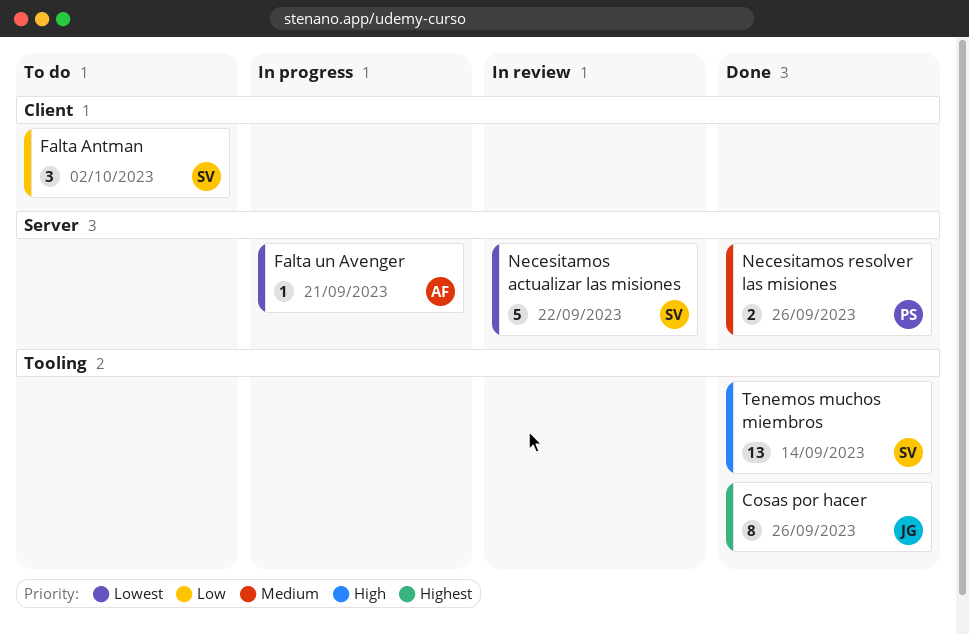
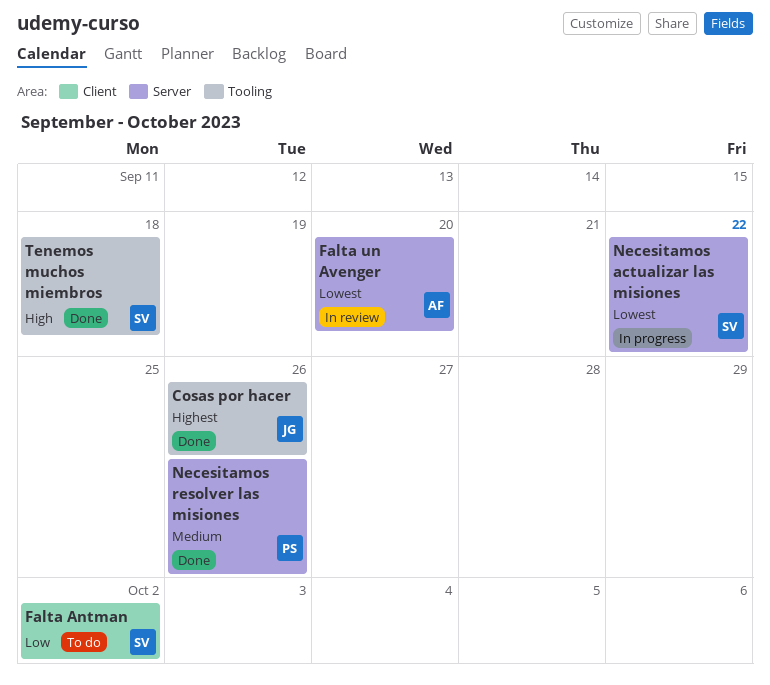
Falta un Avenger, status: In progress -> In review
Falta un Avenger, due: Sep 21 -> Sep 20
Necesitamos actualizar las misiones, status: In review -> In progress
Tenemos muchos miembros, due: Sep 14 -> Sep 18

